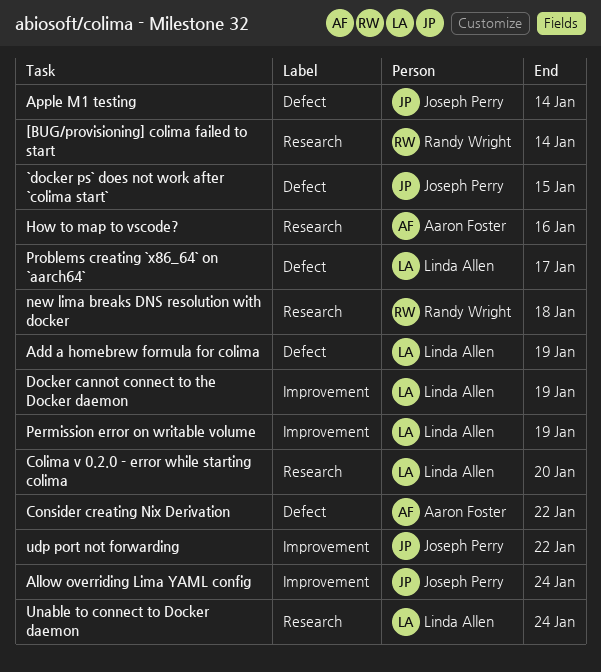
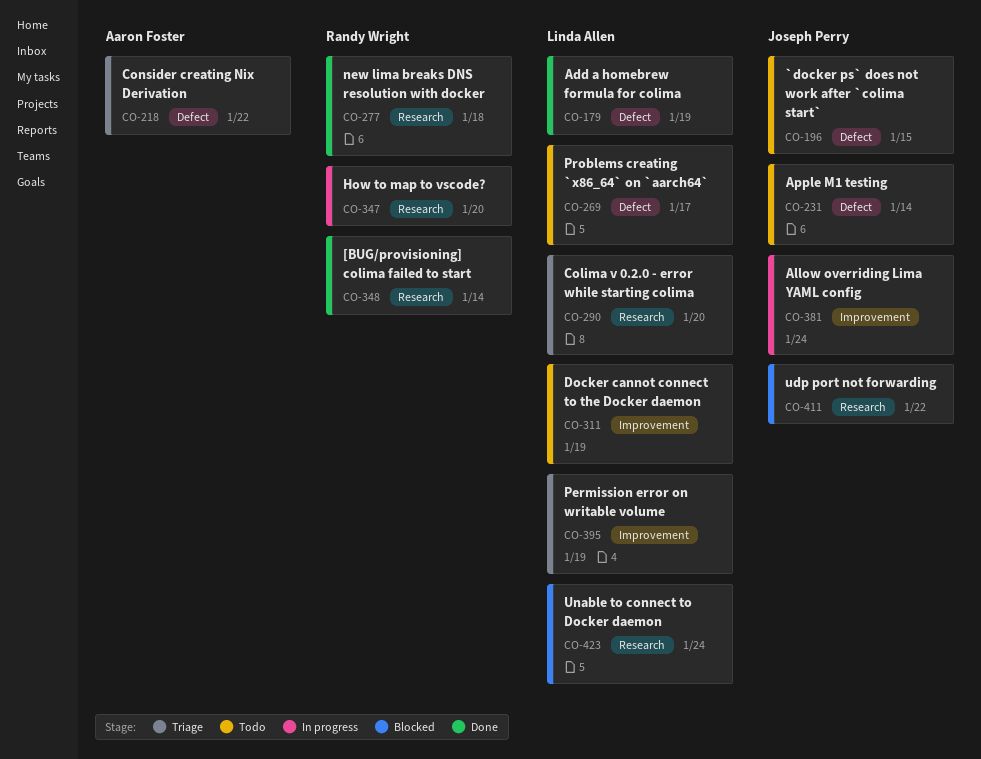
How to map to vscode?, owner: Aaron Foster -> Randy Wright
How to map to vscode?, due: Jan 16 -> Jan 20
udp port not forwarding, label: Improvement -> Research

